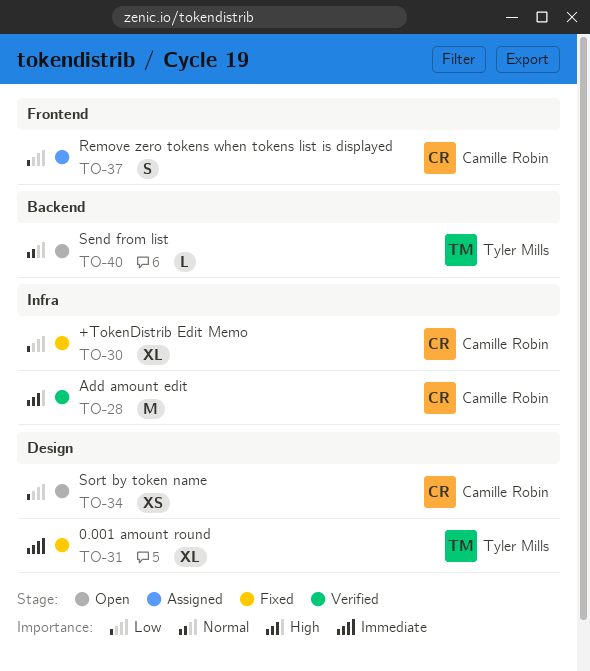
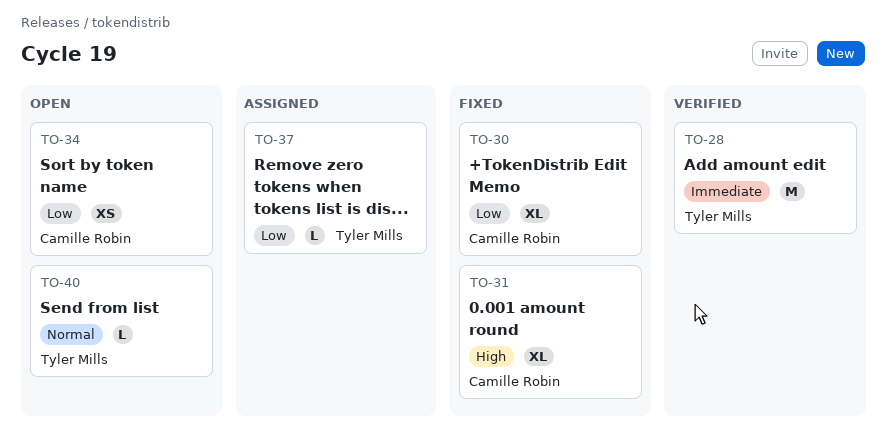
TO-28, owner: Camille Robin -> Tyler Mills
TO-28, priority: High -> Immediate
TO-31, owner: Tyler Mills -> Camille Robin
TO-31, priority: Immediate -> High
TO-37, owner: Camille Robin -> Tyler Mills
TO-37, estimate: S -> L

